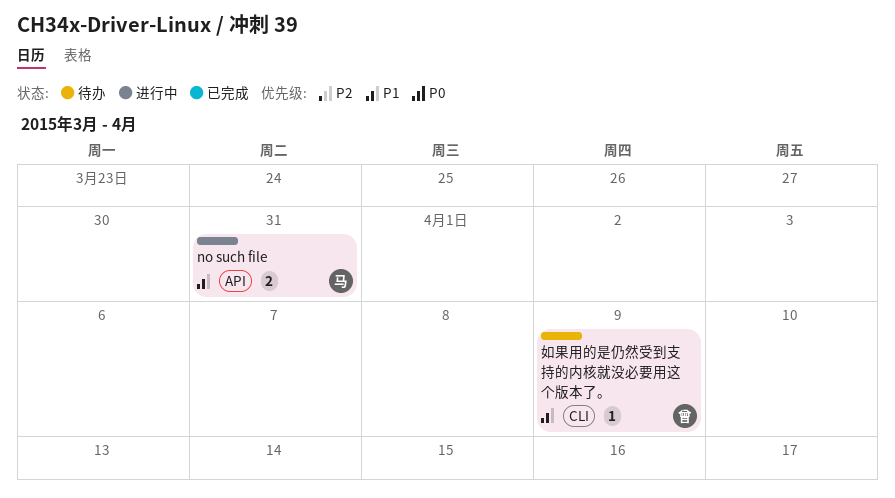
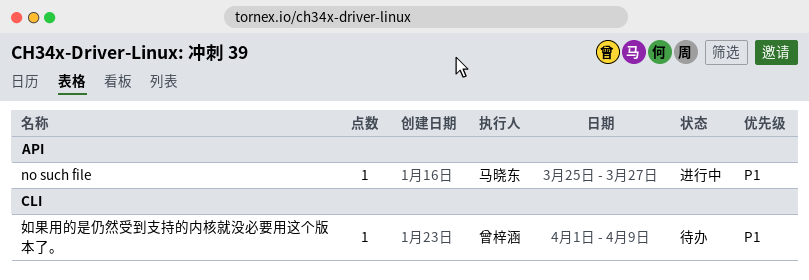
no such file, estimate: 2 -> 1
no such file, due: Mar 31 -> Mar 27

